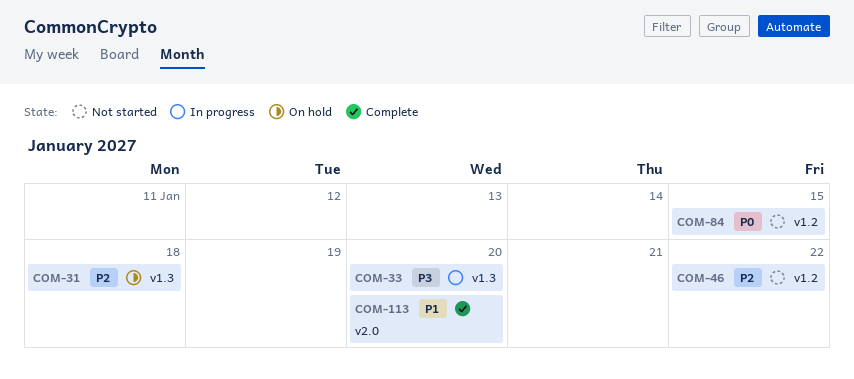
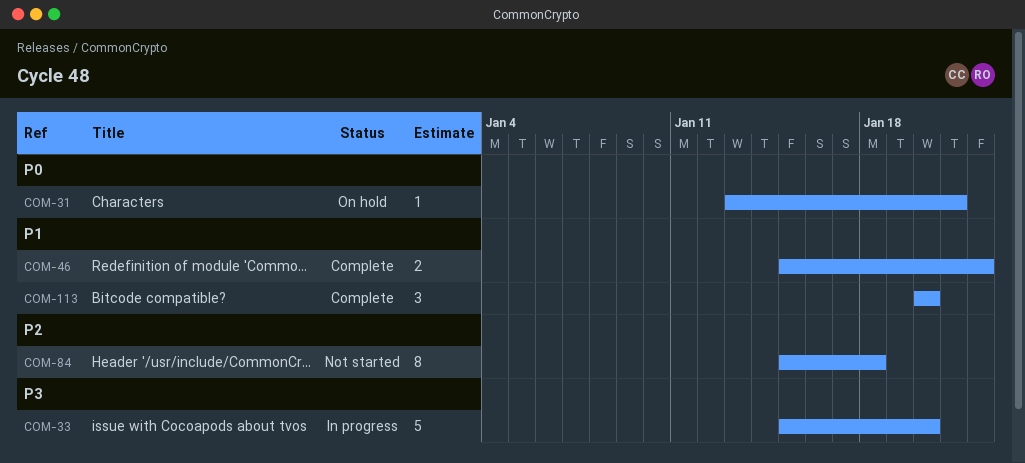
COM-31, priority: P2 -> P0
COM-31, due: Jan 18 -> Jan 21
COM-46, status: Not started -> Complete
COM-46, priority: P2 -> P1
COM-84, priority: P0 -> P2
COM-84, due: Jan 15 -> Jan 18

